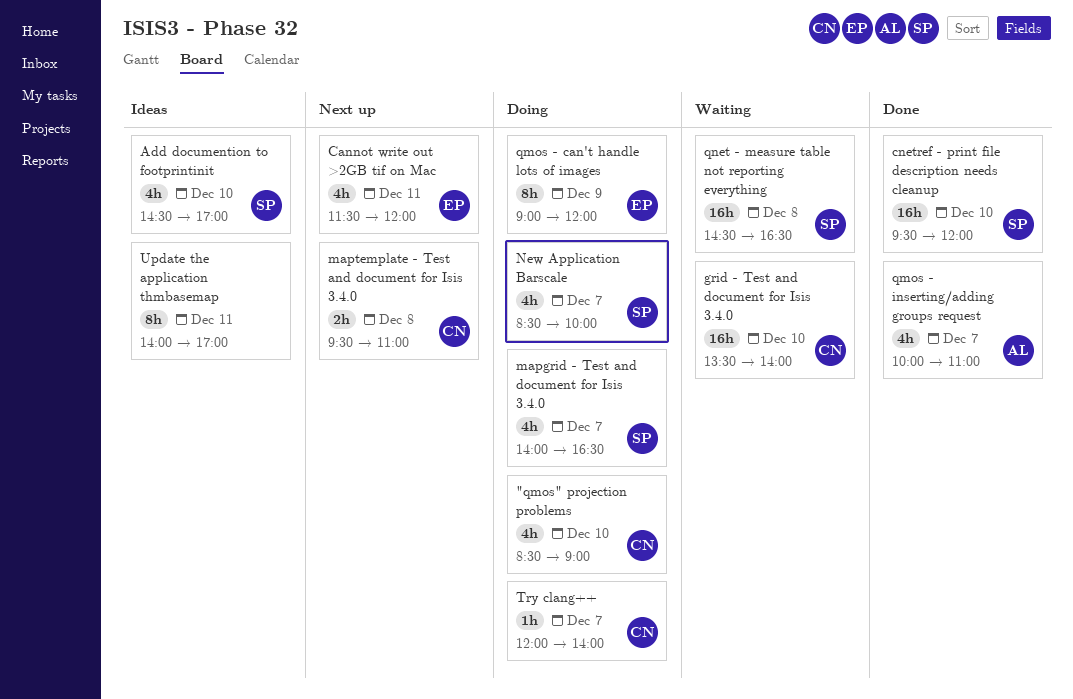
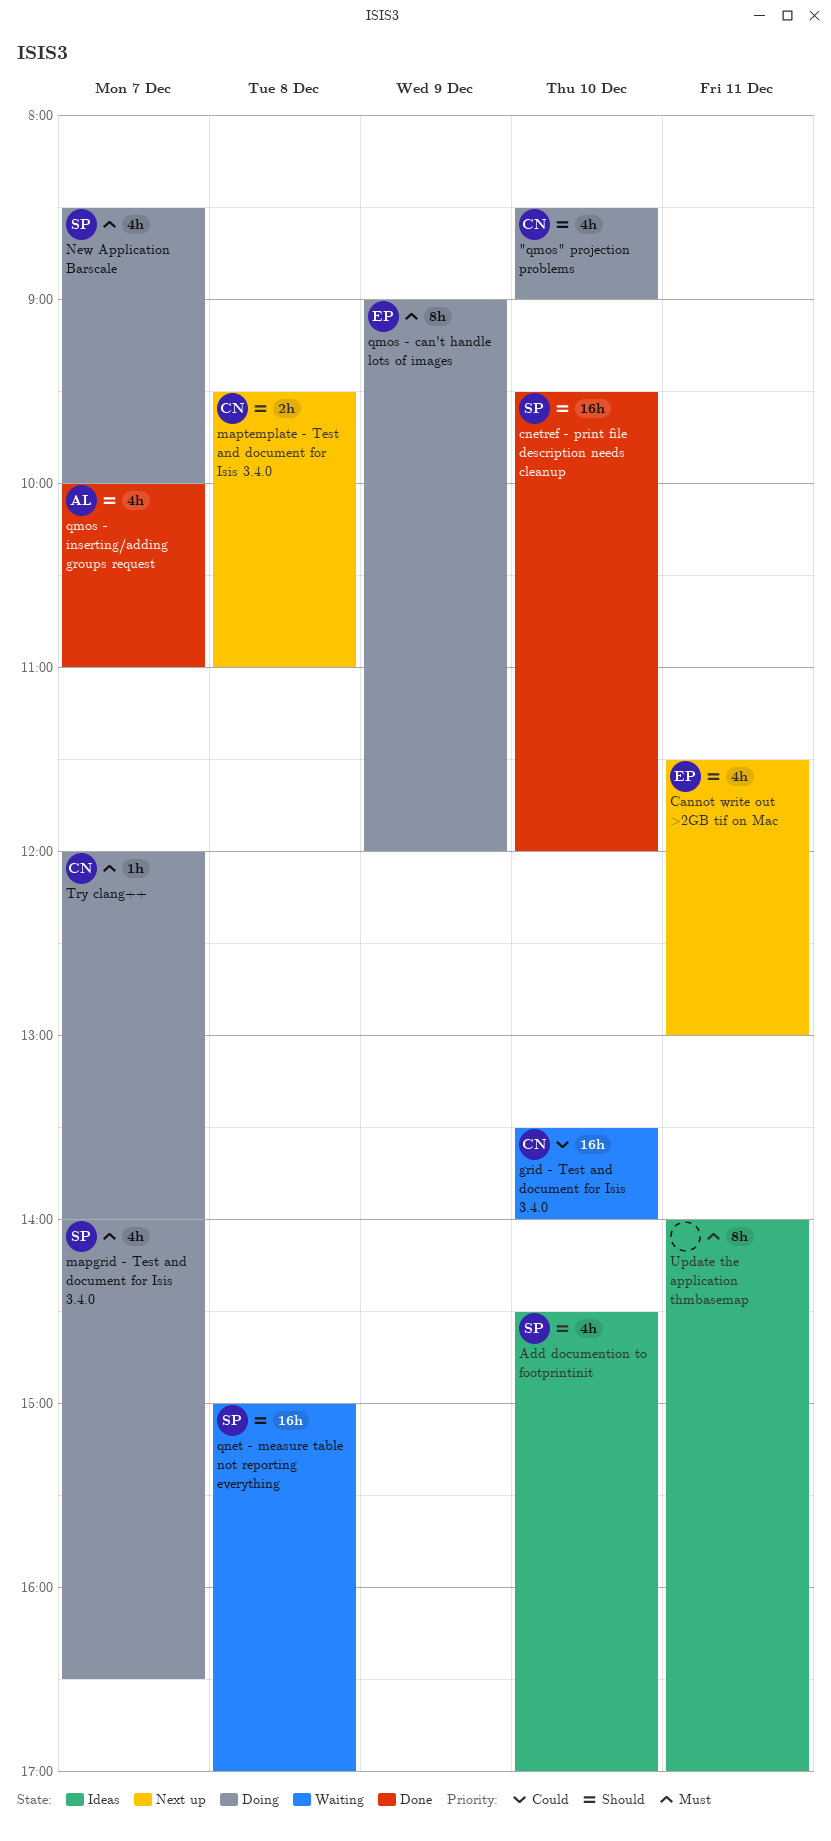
Cannot write out >2GB tif on Mac, ends: 12:00 -> 13:00
qnet - measure table not reporting everything, begins: 14:30 -> 15:00
qnet - measure table not reporting everything, ends: 16:30 -> 17:00

